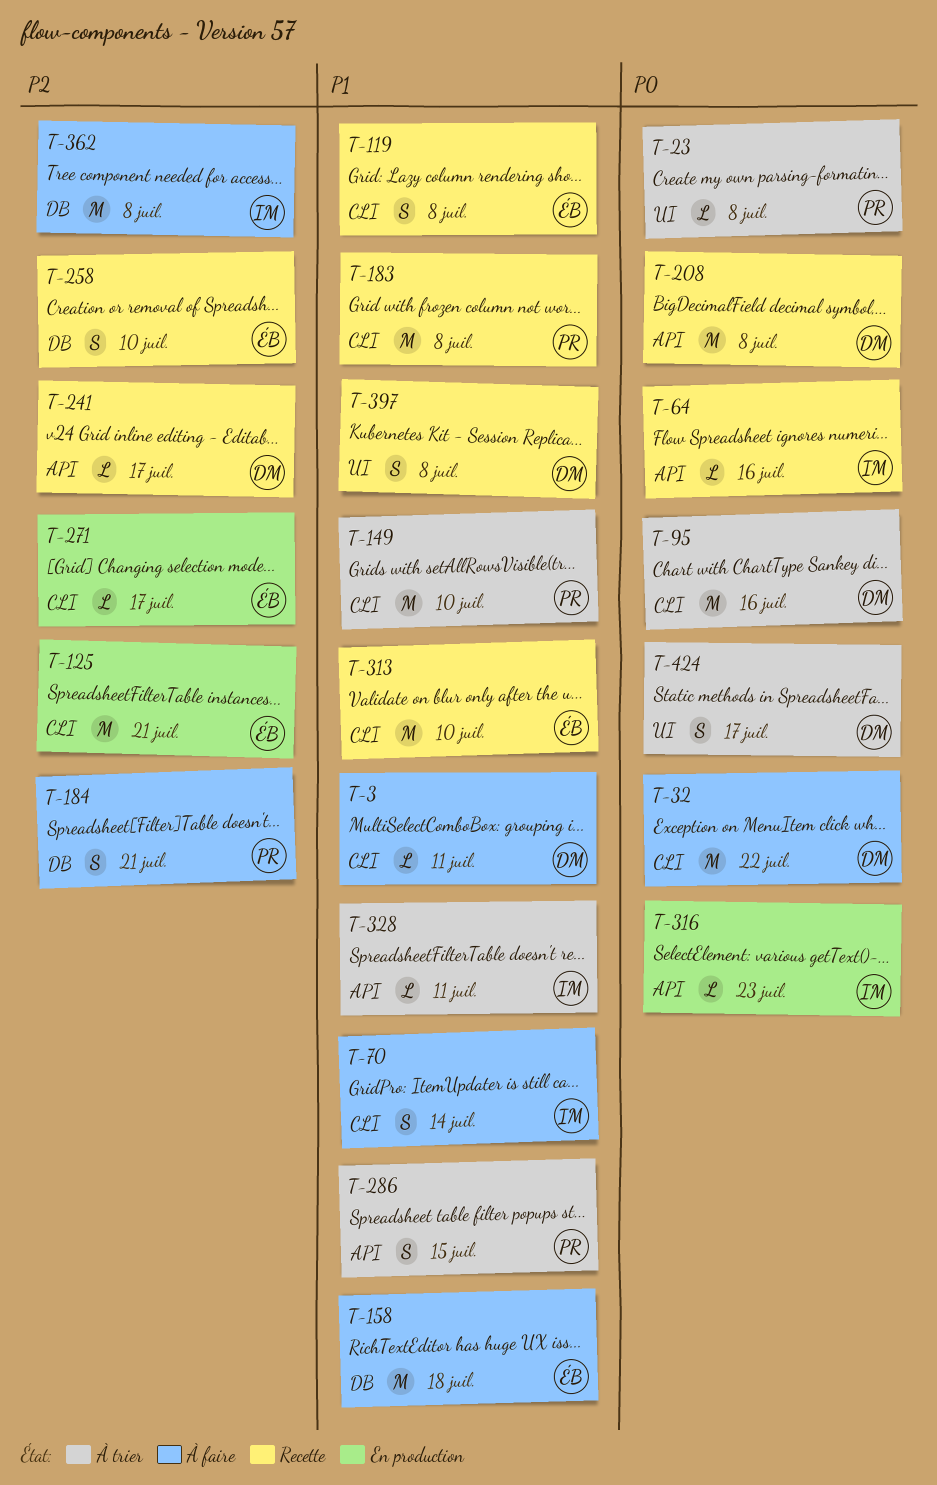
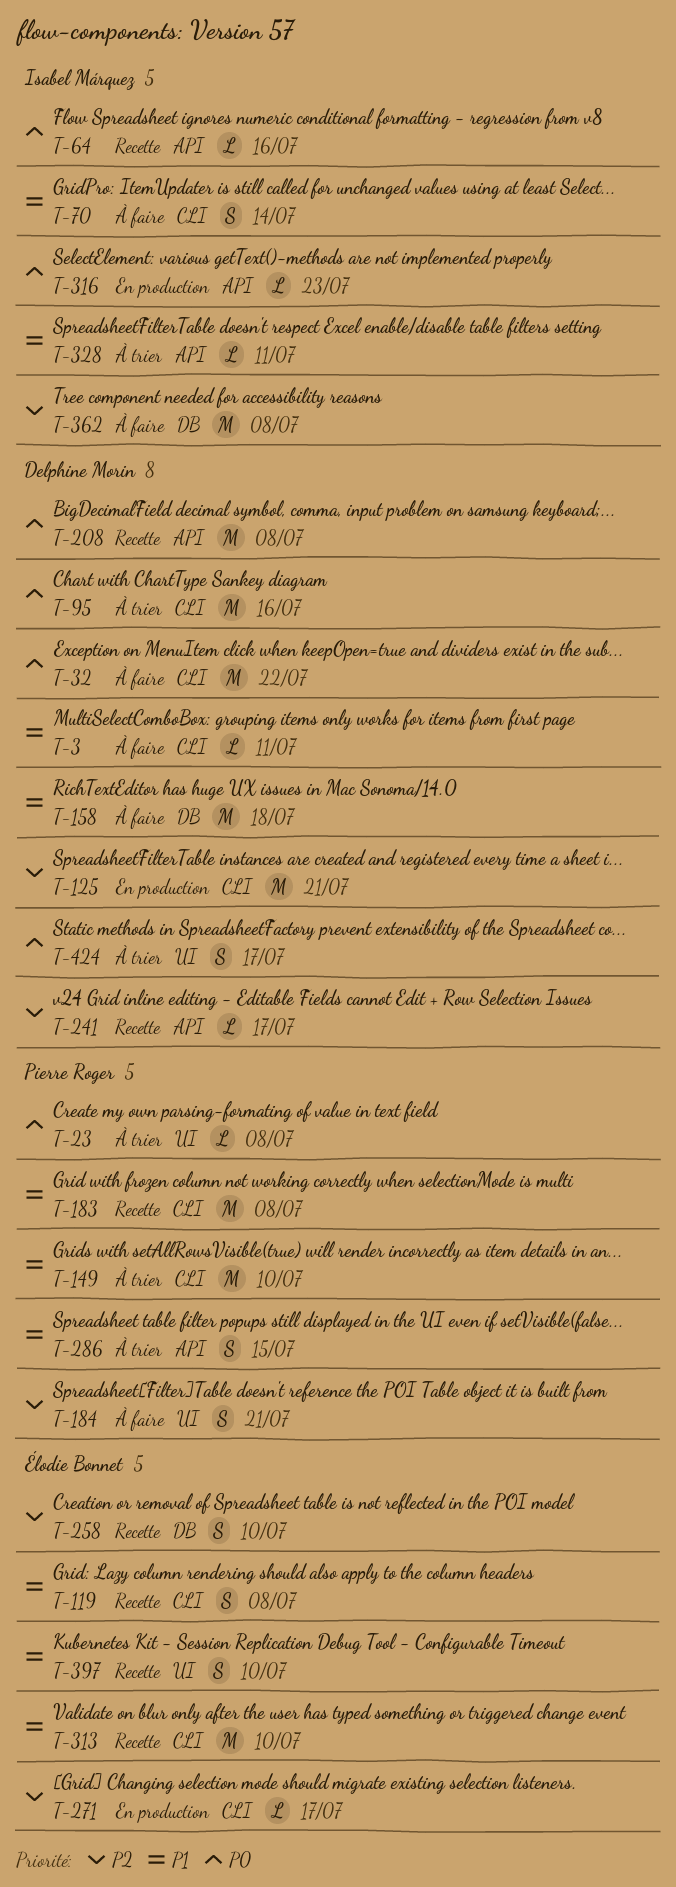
T-125, owner: Élodie Bonnet -> Delphine Morin
T-158, owner: Élodie Bonnet -> Delphine Morin
T-184, label: DB -> UI
T-397, owner: Delphine Morin -> Élodie Bonnet
T-397, due: Jul 8 -> Jul 10

